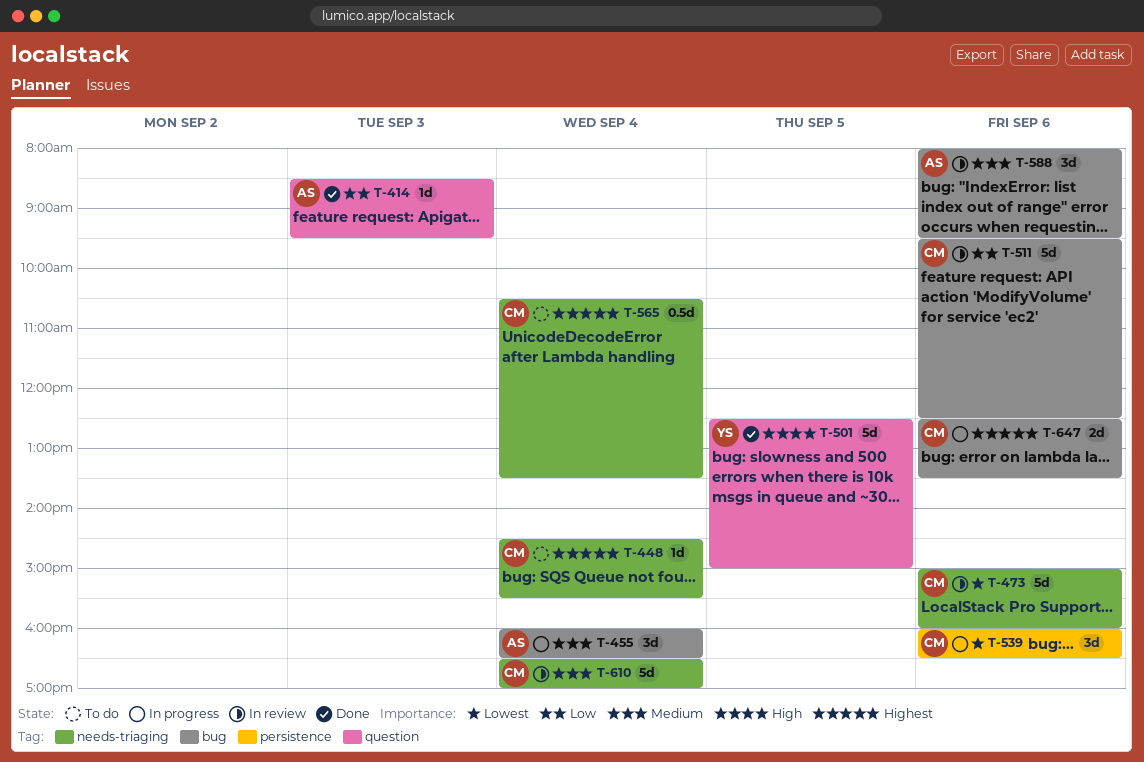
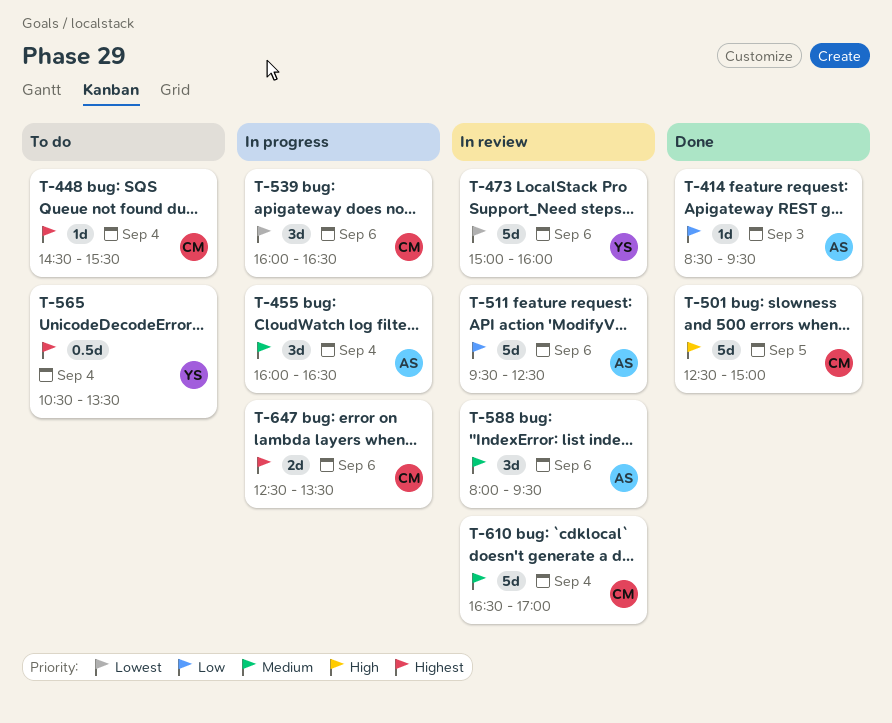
T-473, owner: CM -> YS
T-501, owner: YS -> CM
T-511, owner: CM -> AS
T-565, owner: CM -> YS

